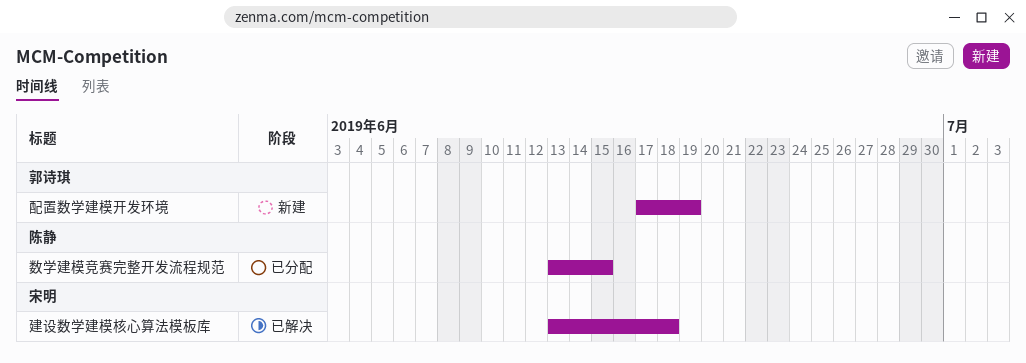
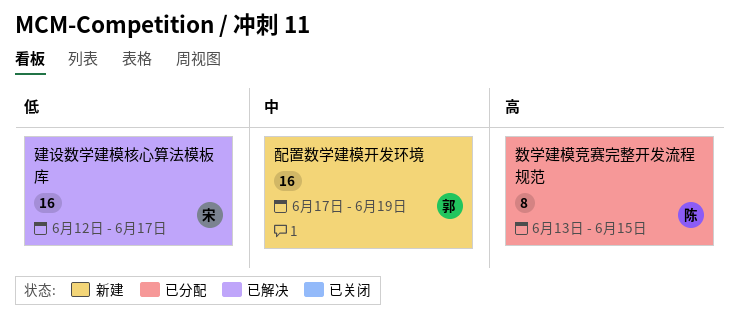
建设数学建模核心算法模板库, start: Jun 13 -> Jun 12
建设数学建模核心算法模板库, due: Jun 18 -> Jun 17

